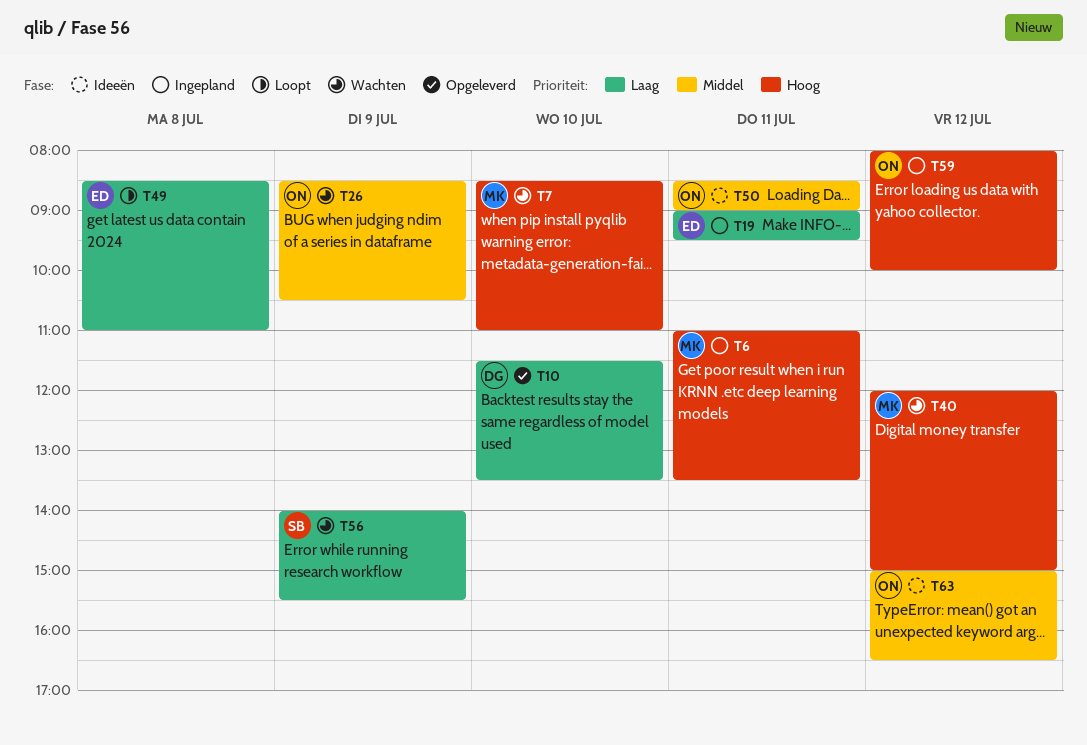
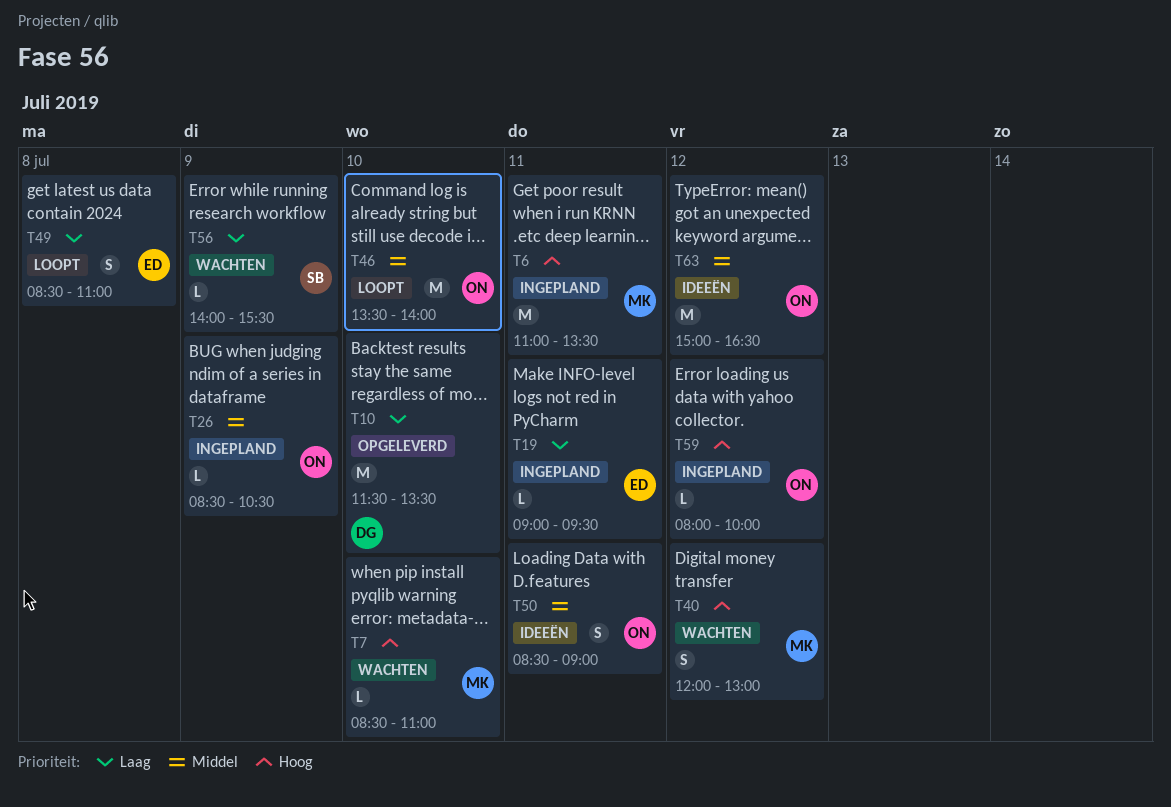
T26, status: Wachten -> Ingepland
T40, ends: 15:00 -> 13:00
T46: none -> present

